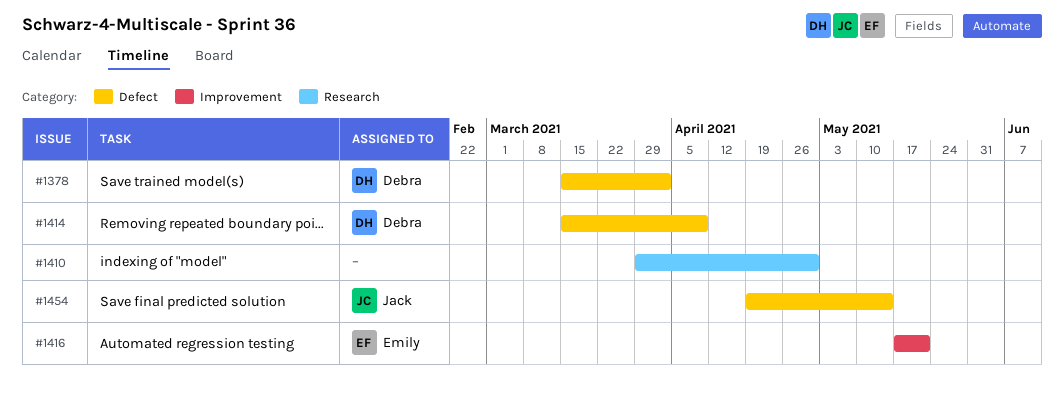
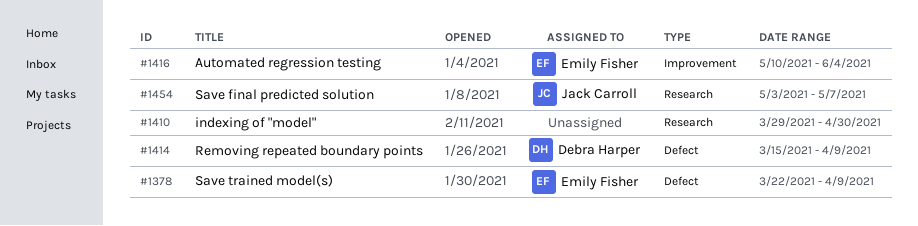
#1378, owner: Debra Harper -> Emily Fisher
#1378, start: Mar 15 -> Mar 22
#1378, due: Apr 2 -> Apr 9
#1416, start: May 17 -> May 10
#1416, due: May 21 -> Jun 4
#1454, label: Defect -> Research
#1454, start: Apr 19 -> May 3
#1454, due: May 14 -> May 7

